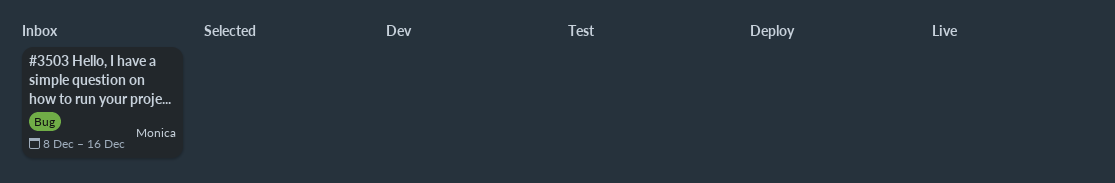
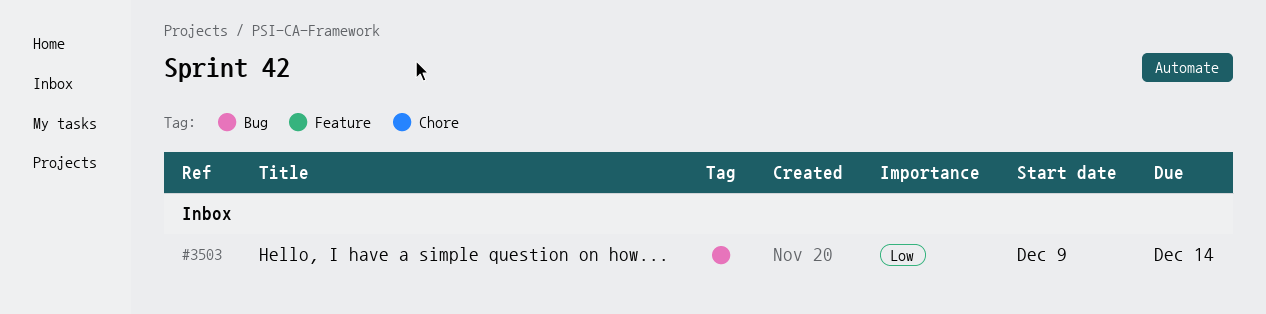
#3503, start: Dec 8 -> Dec 9
#3503, due: Dec 16 -> Dec 14

